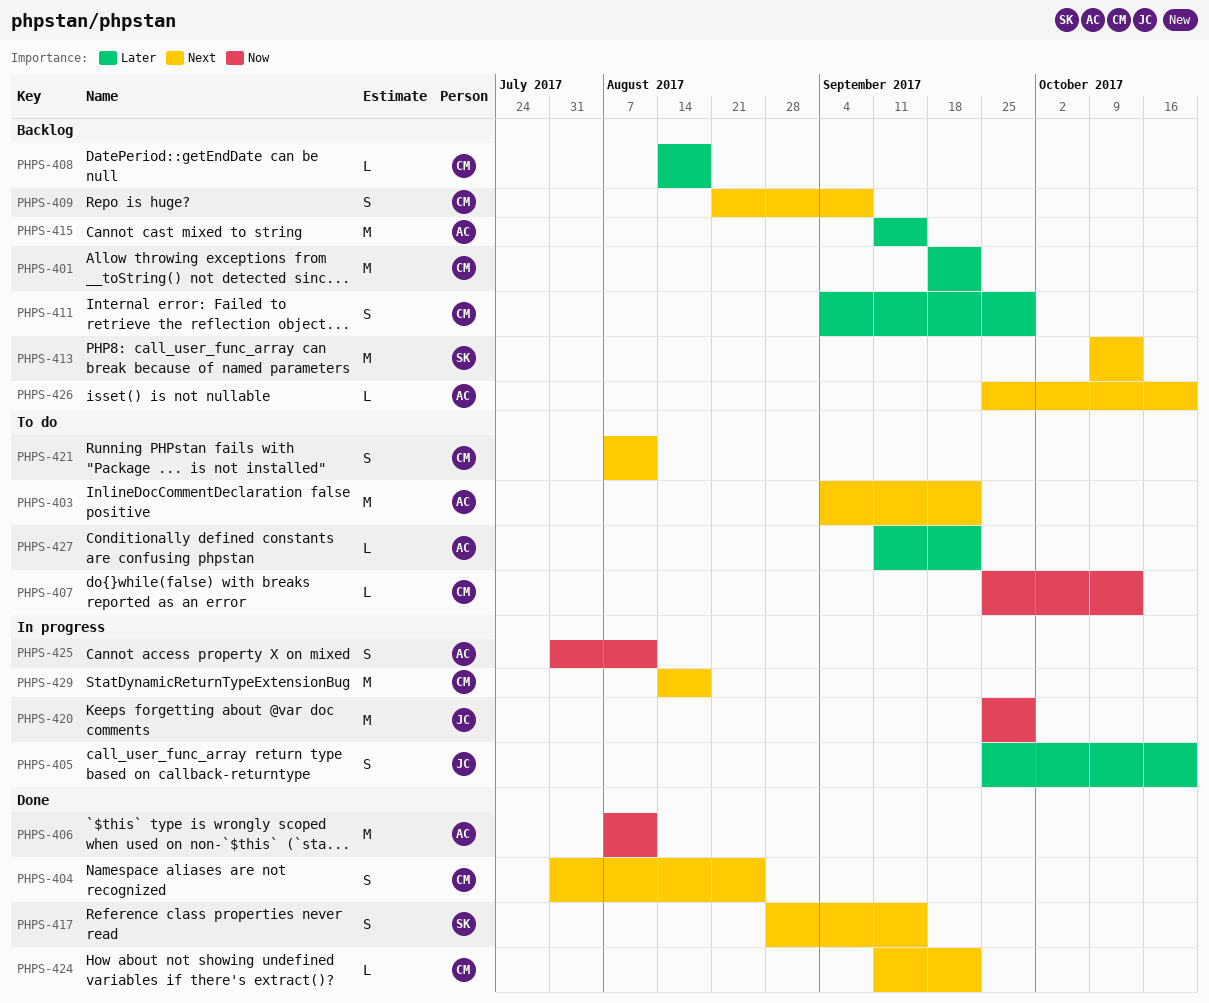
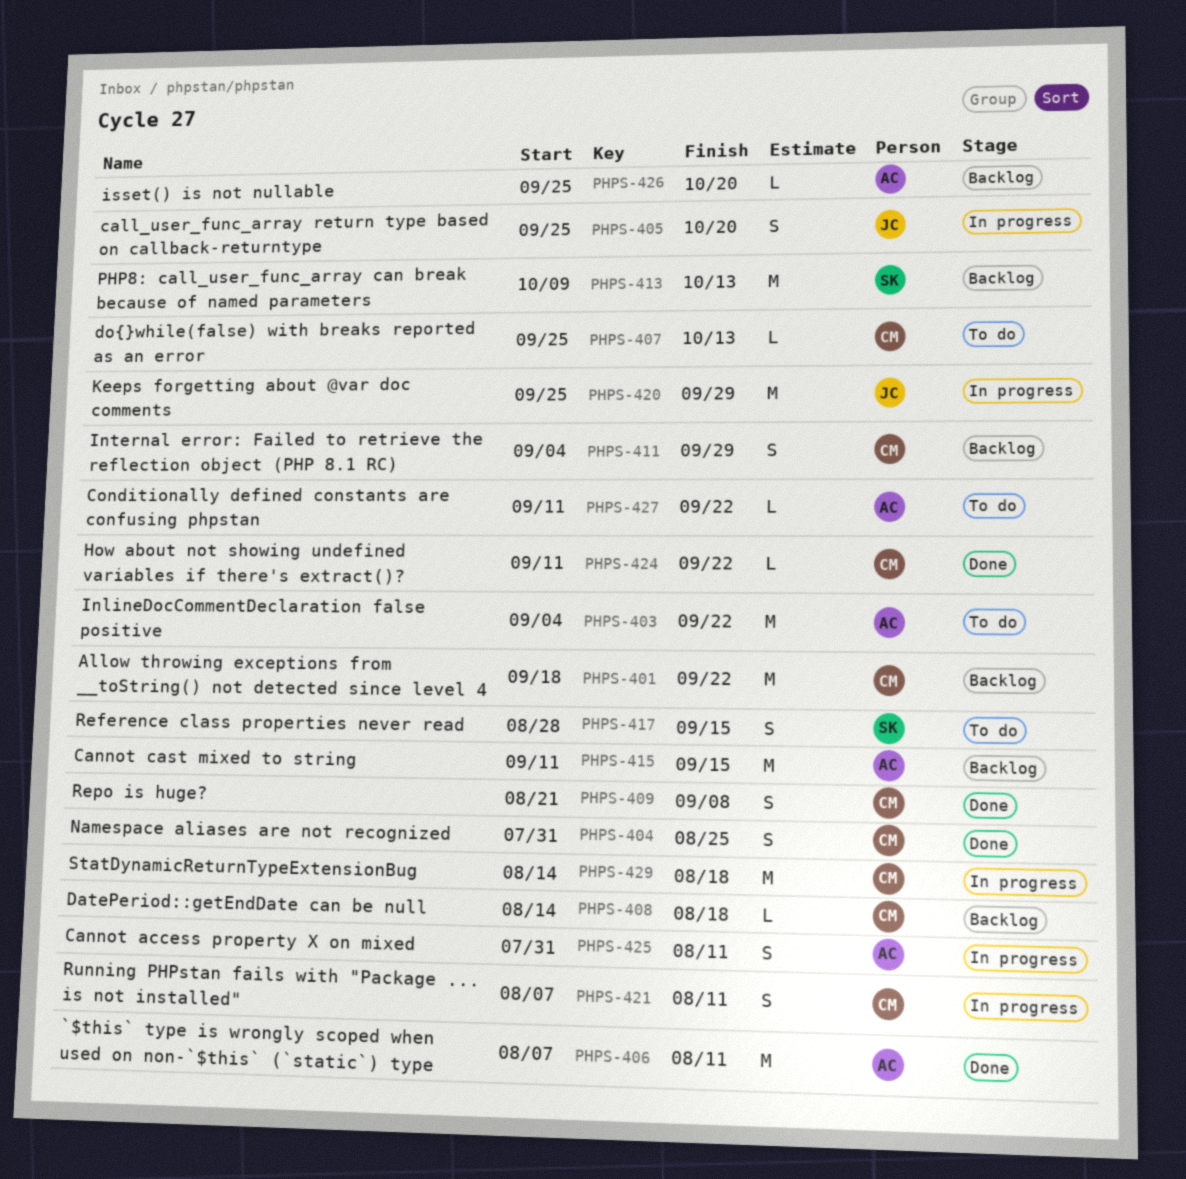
PHPS-409, status: Backlog -> Done
PHPS-417, status: Done -> To do
PHPS-421, status: To do -> In progress

